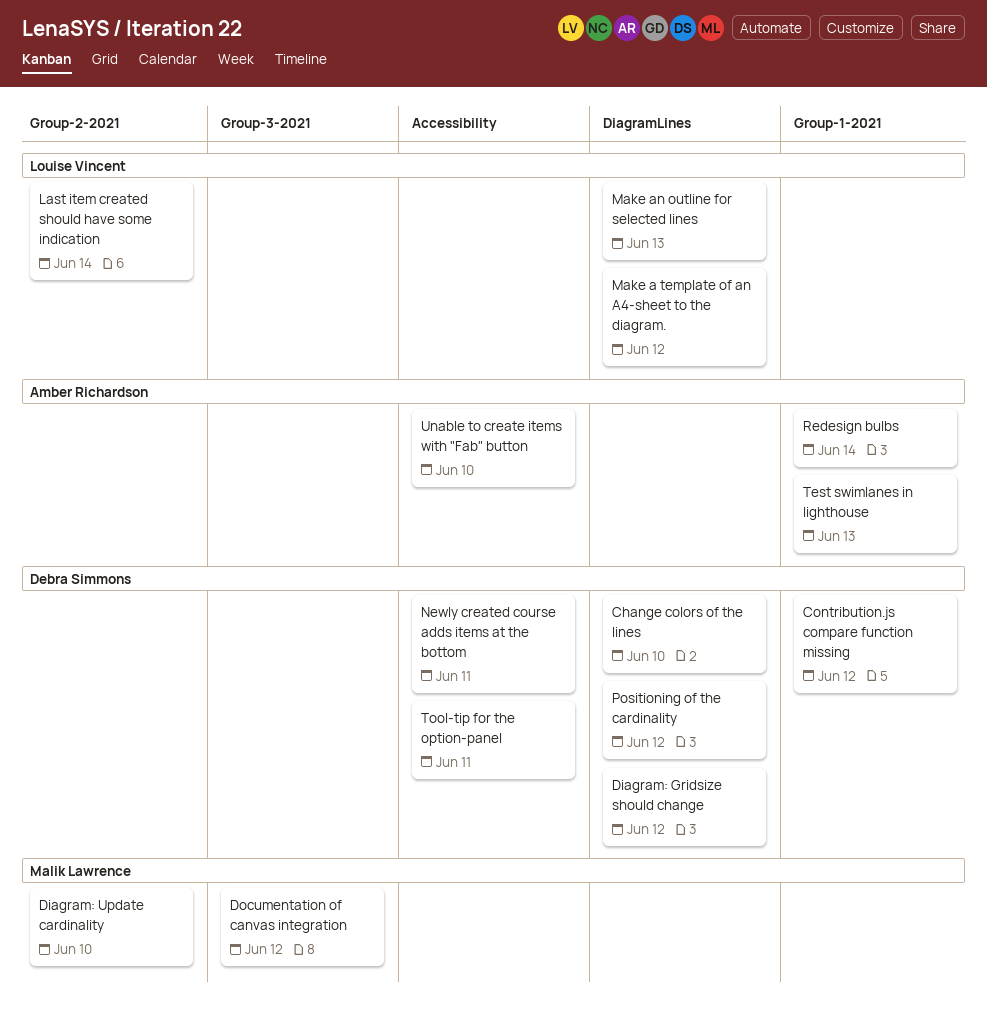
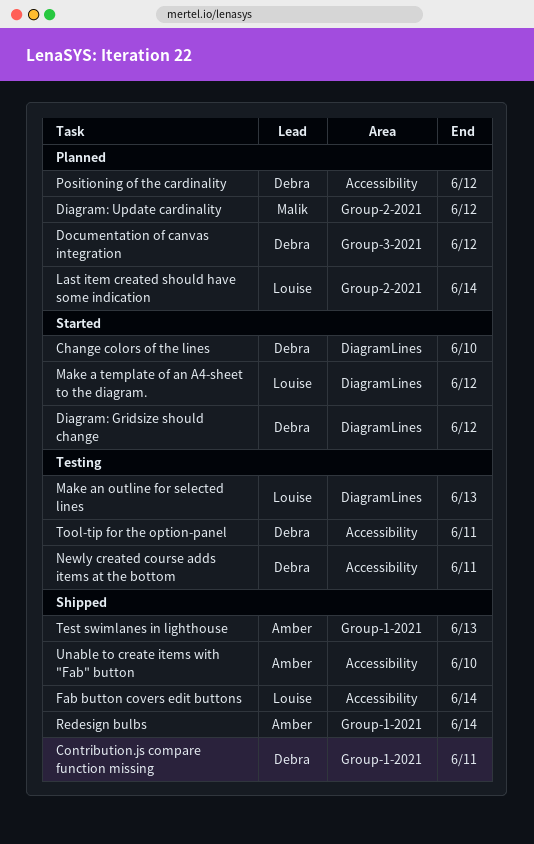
Contribution.js compare function missing, due: Jun 12 -> Jun 11
Diagram: Update cardinality, due: Jun 10 -> Jun 12
Documentation of canvas integration, owner: Malik Lawrence -> Debra Simmons
Fab button covers edit buttons: none -> present
Positioning of the cardinality, label: DiagramLines -> Accessibility

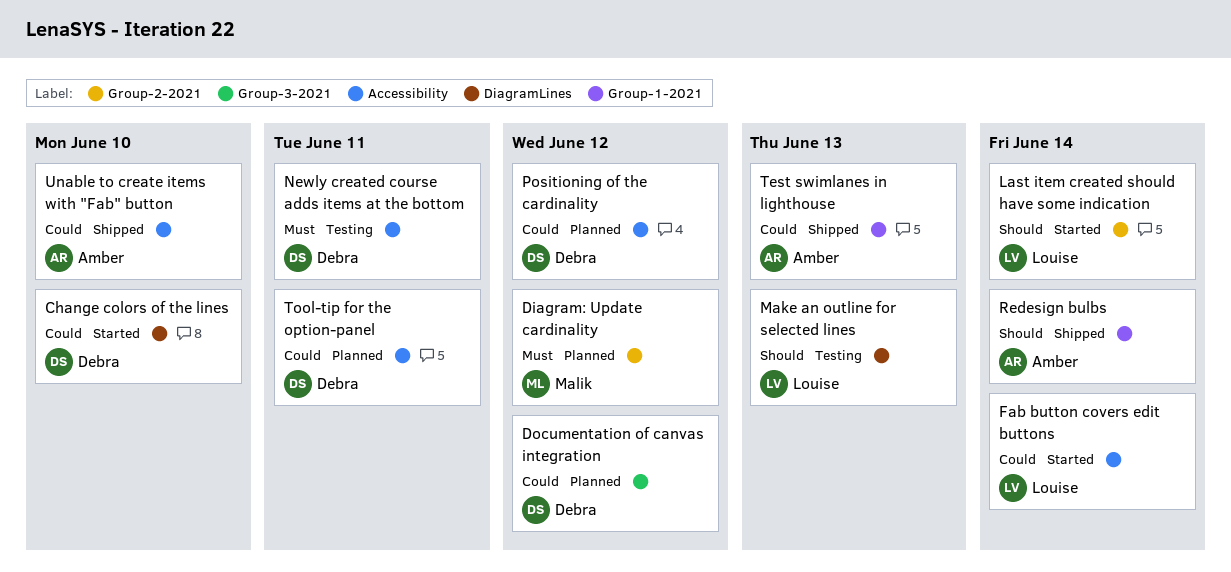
Contribution.js compare function missing: present -> none
Diagram: Gridsize should change: present -> none
Fab button covers edit buttons, status: Shipped -> Started
Last item created should have some indication, status: Planned -> Started
Make a template of an A4-sheet to the diagram.: present -> none
Tool-tip for the option-panel, status: Testing -> Planned

